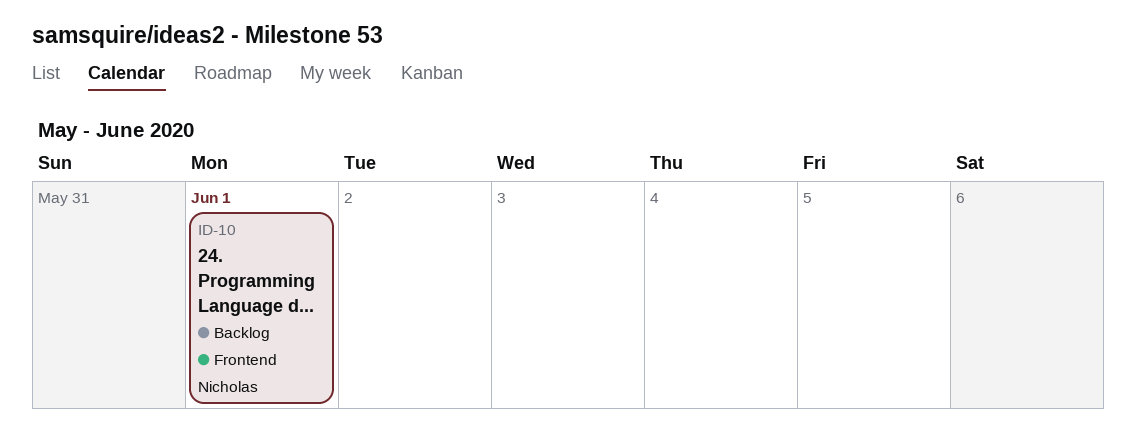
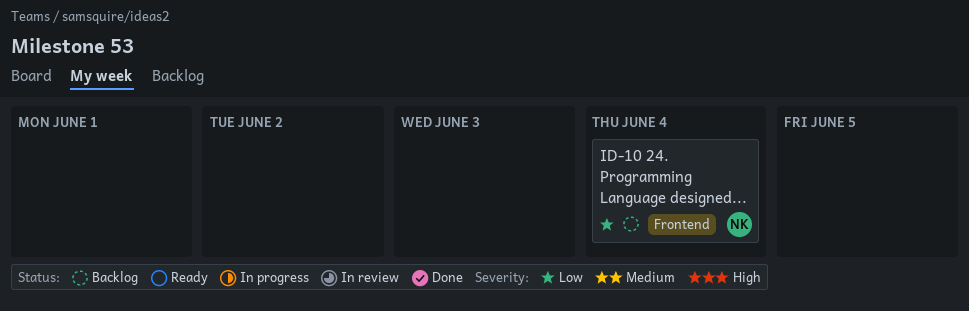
ID-10, due: Jun 1 -> Jun 4

